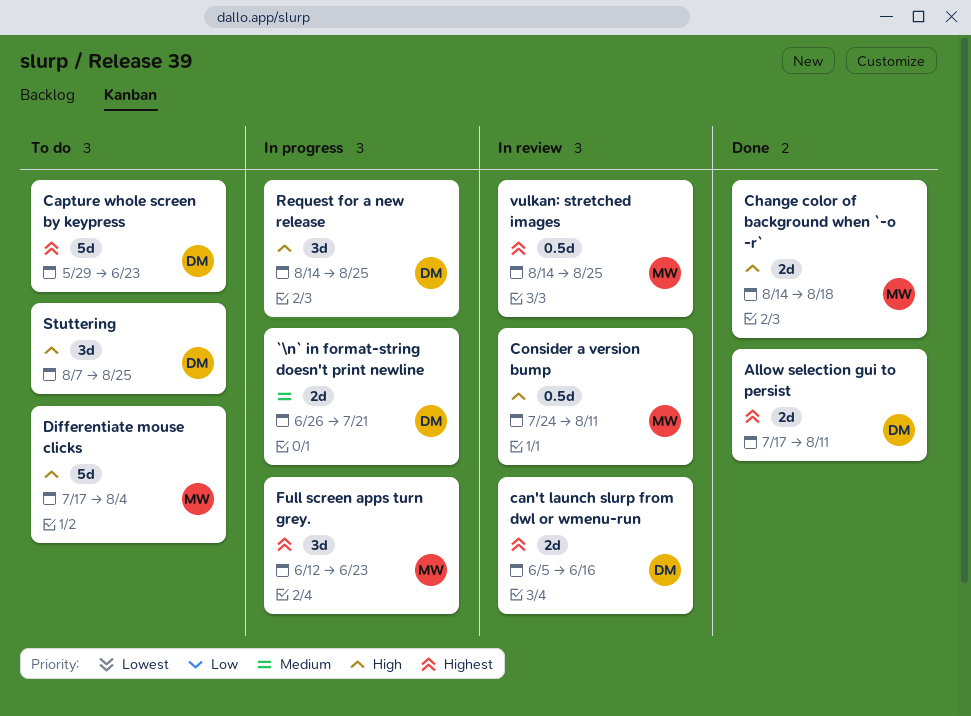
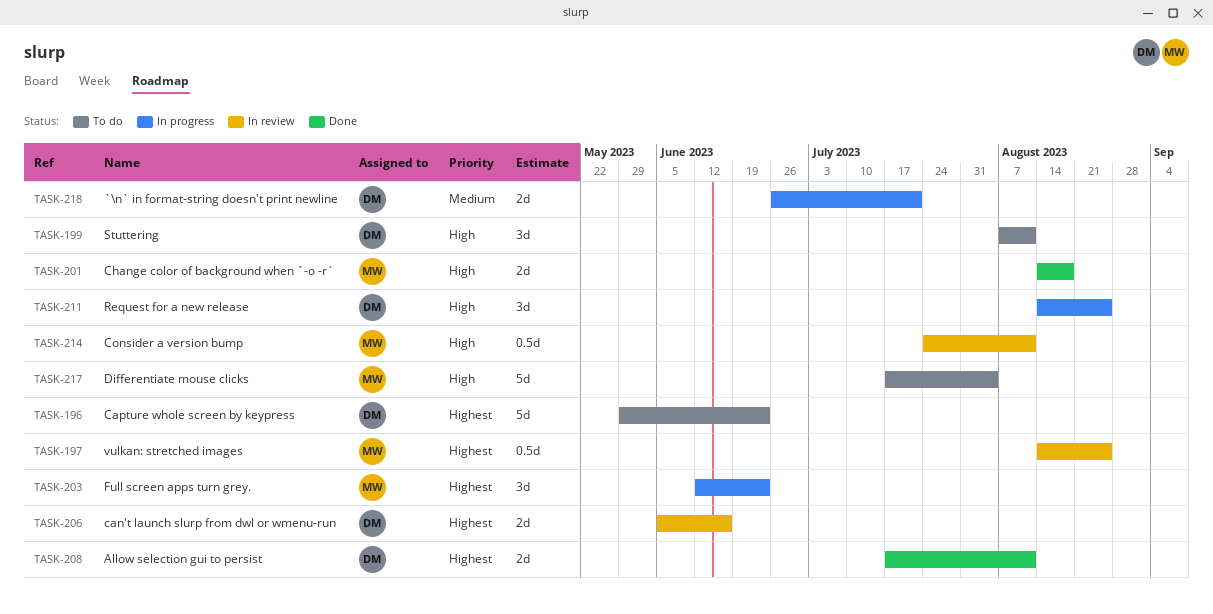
Stuttering, due: Aug 25 -> Aug 11

